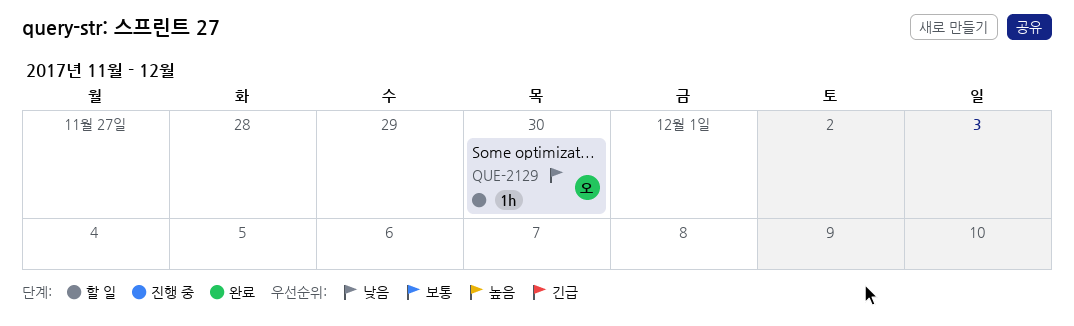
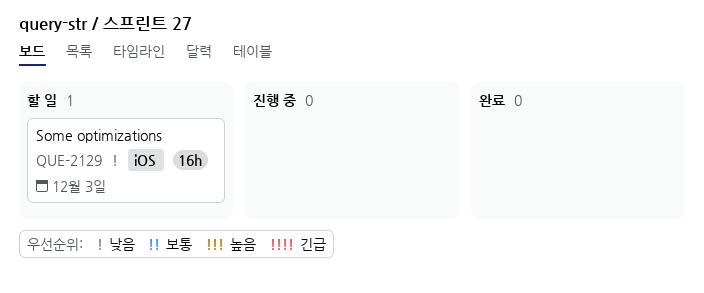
QUE-2129, estimate: 1h -> 16h
QUE-2129, due: Nov 30 -> Dec 3

